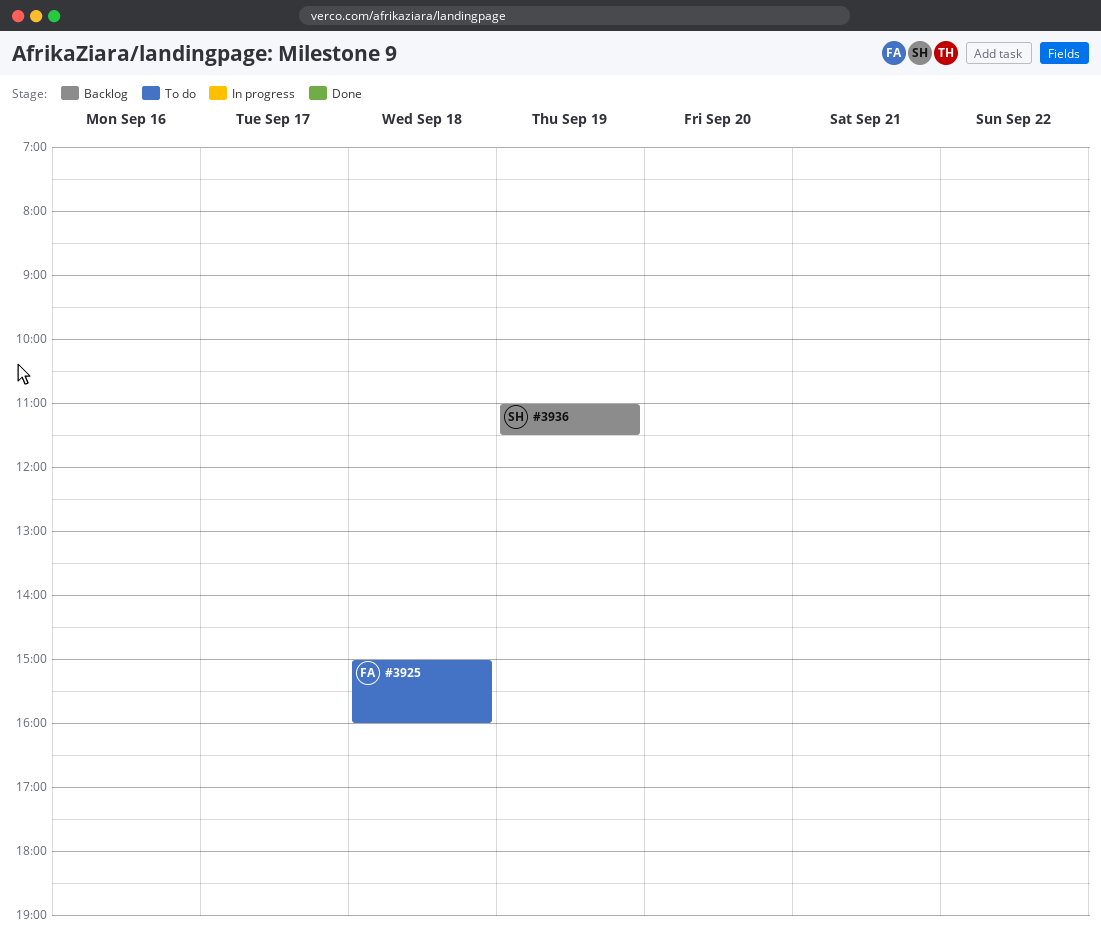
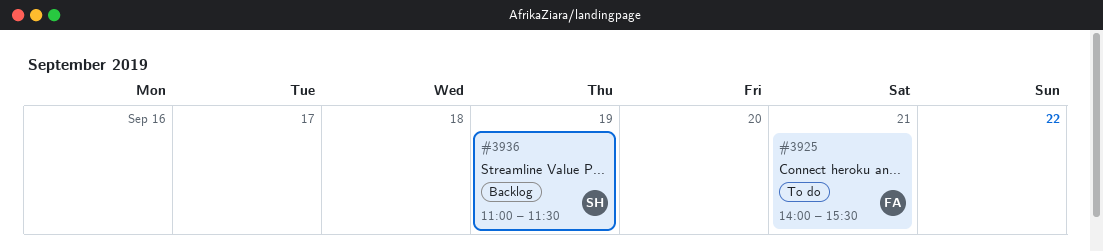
#3925, day: Sep 18 -> Sep 21
#3925, begins: 15:00 -> 14:00
#3925, ends: 16:00 -> 15:30

